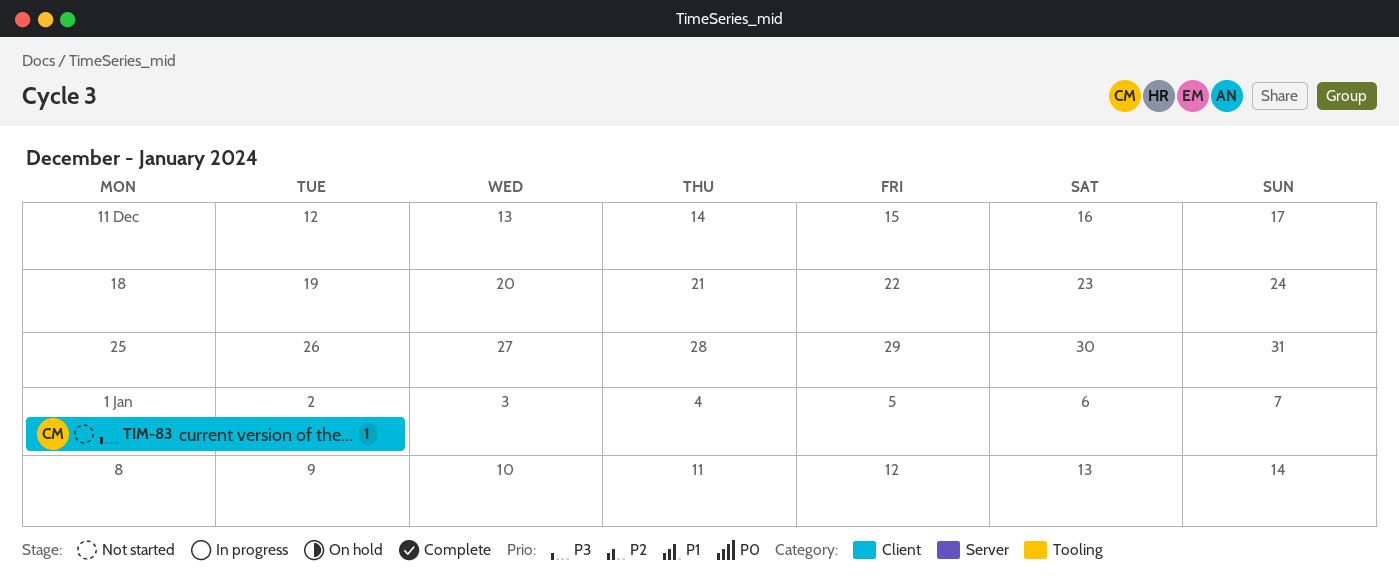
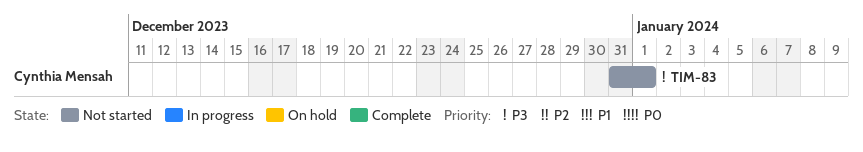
TIM-83, start: Jan 1 -> Dec 31
TIM-83, due: Jan 2 -> Jan 1

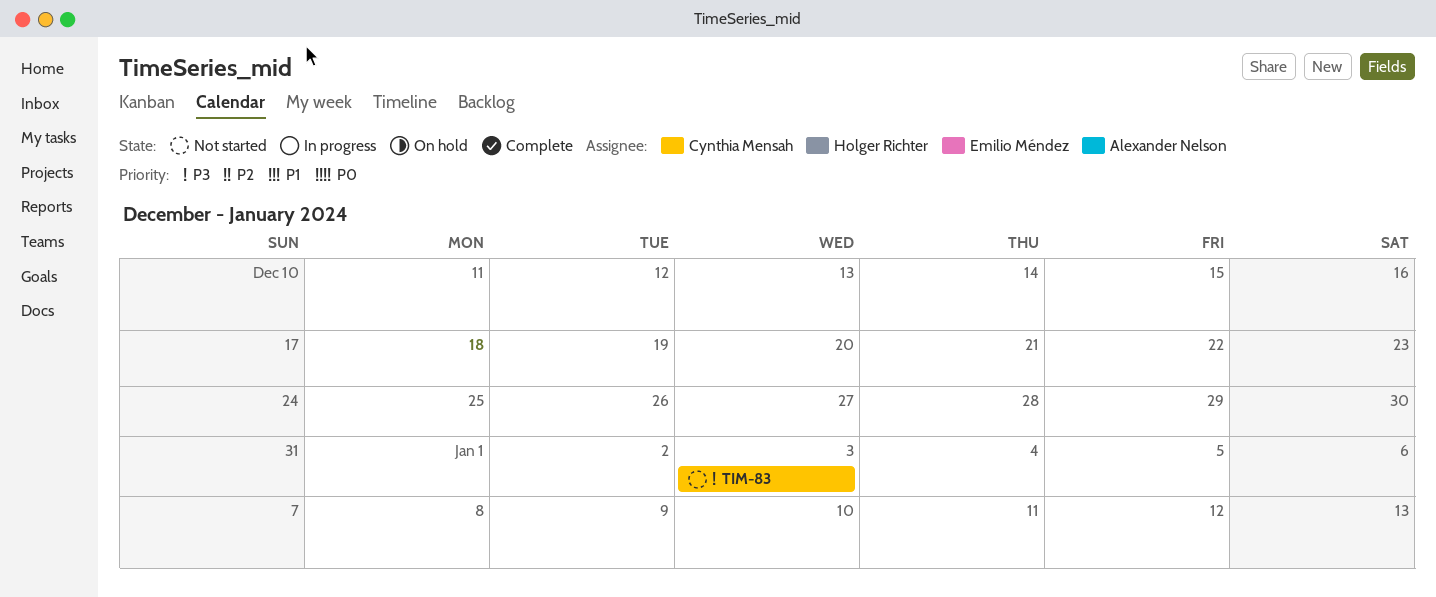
TIM-83, start: Dec 31 -> Jan 3
TIM-83, due: Jan 1 -> Jan 3

